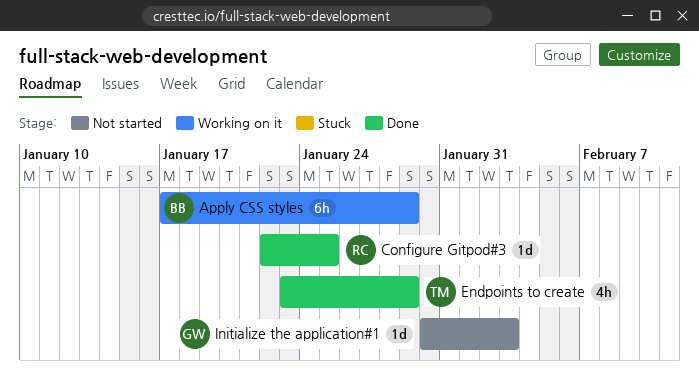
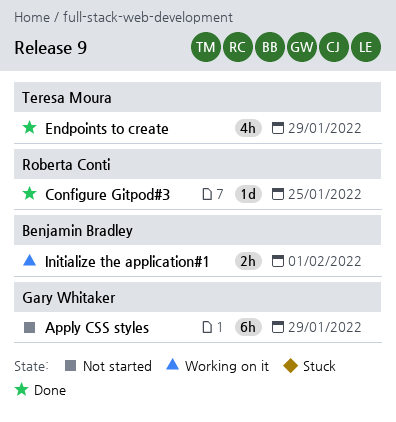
Apply CSS styles, status: Working on it -> Not started
Apply CSS styles, owner: Benjamin Bradley -> Gary Whitaker
Initialize the application#1, status: Not started -> Working on it
Initialize the application#1, owner: Gary Whitaker -> Benjamin Bradley
Initialize the application#1, estimate: 1d -> 2h
Initialize the application#1, due: Feb 3 -> Feb 1

